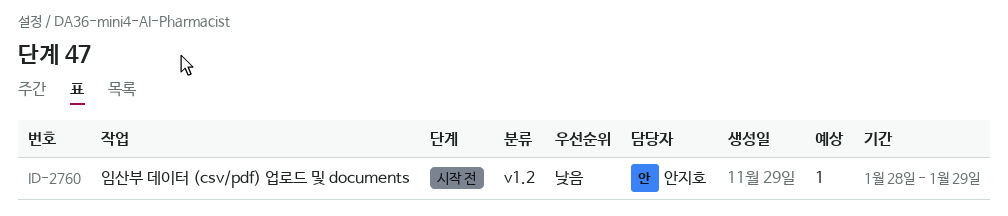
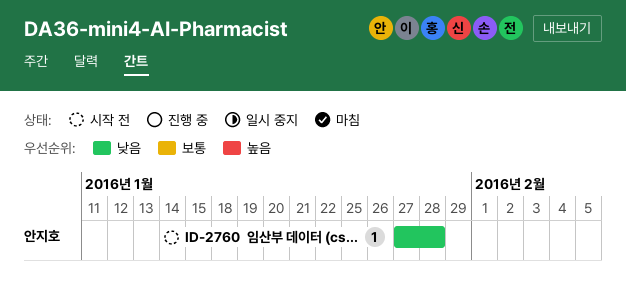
ID-2760, start: Jan 28 -> Jan 27
ID-2760, due: Jan 29 -> Jan 28

